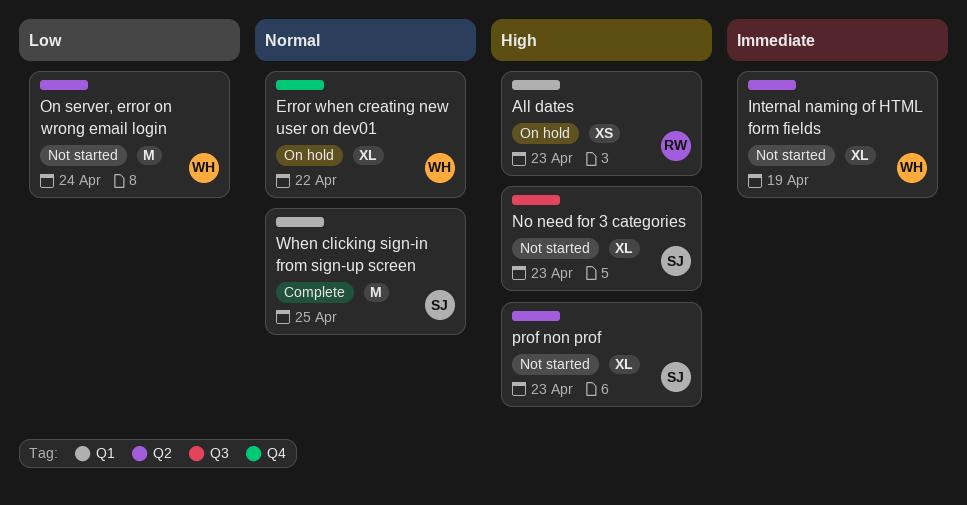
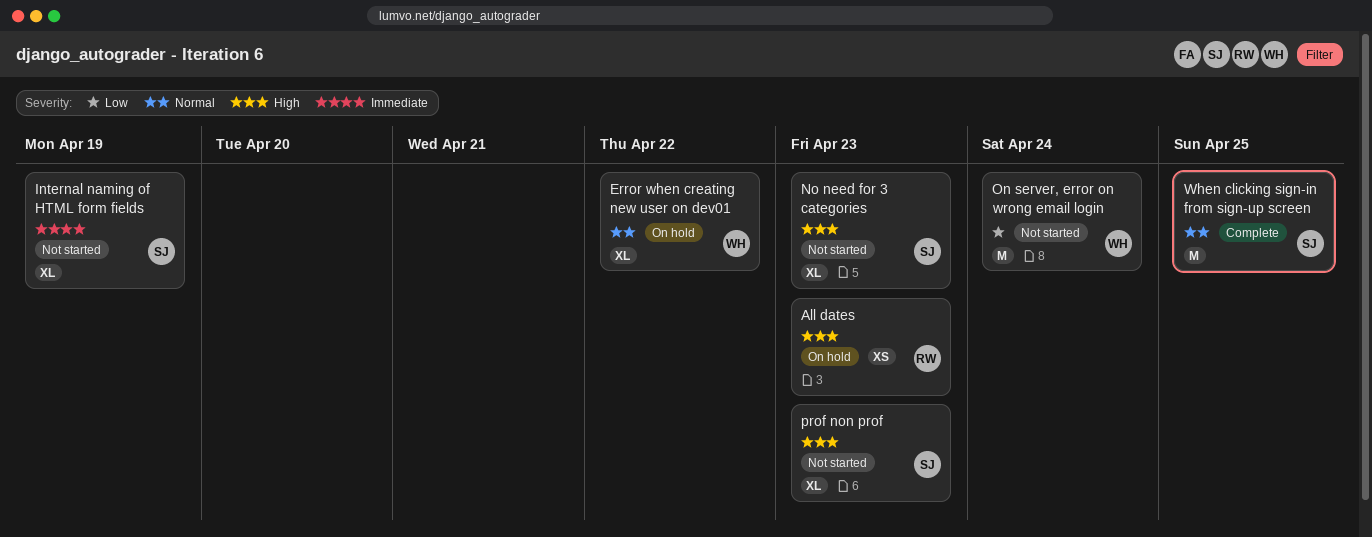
Internal naming of HTML form fields, owner: WH -> SJ

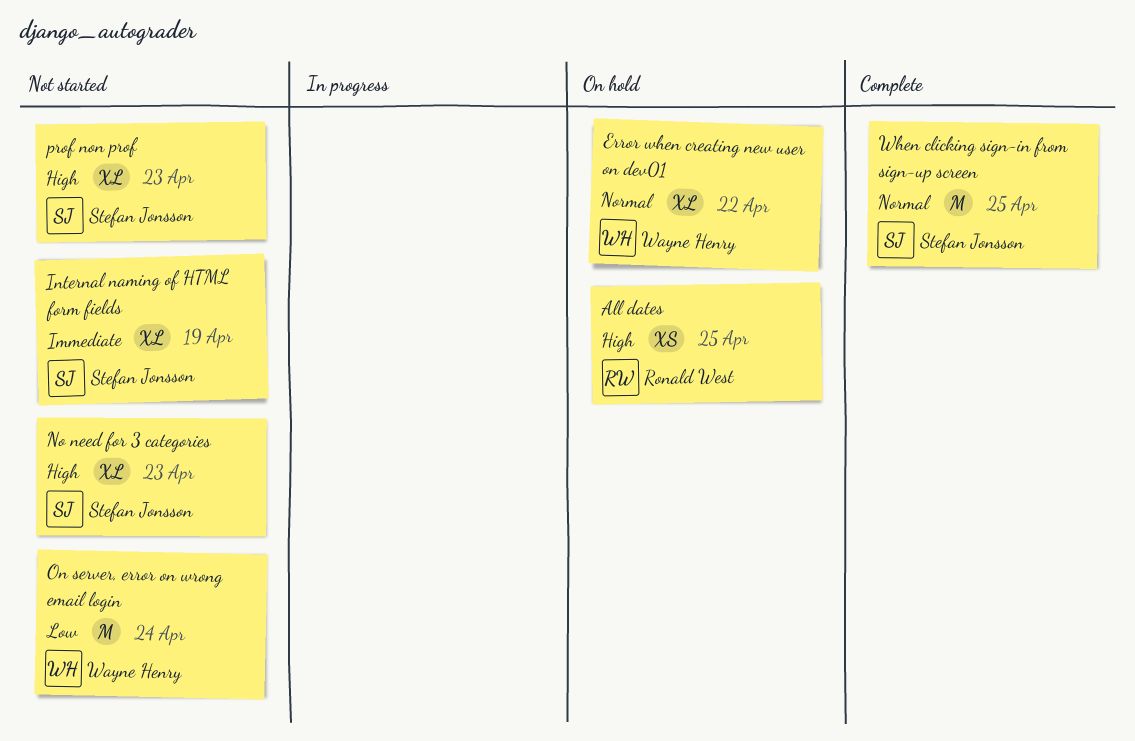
All dates, due: Apr 23 -> Apr 25

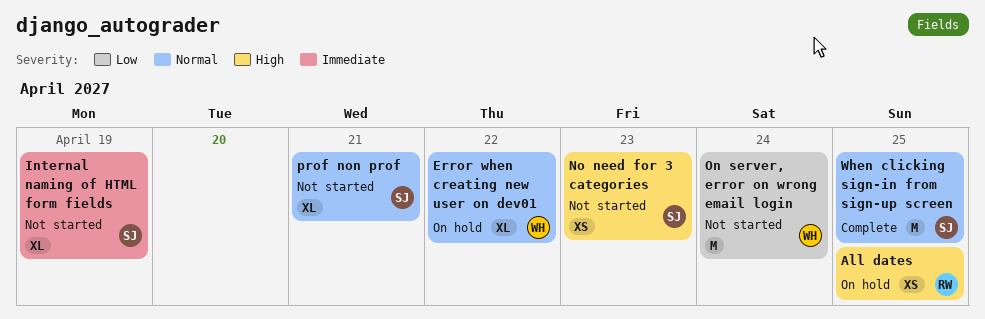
No need for 3 categories, estimate: XL -> XS
prof non prof, priority: High -> Normal
prof non prof, due: Apr 23 -> Apr 21

